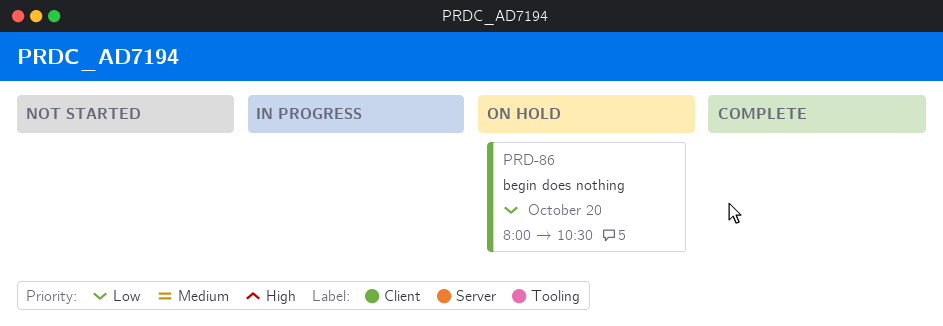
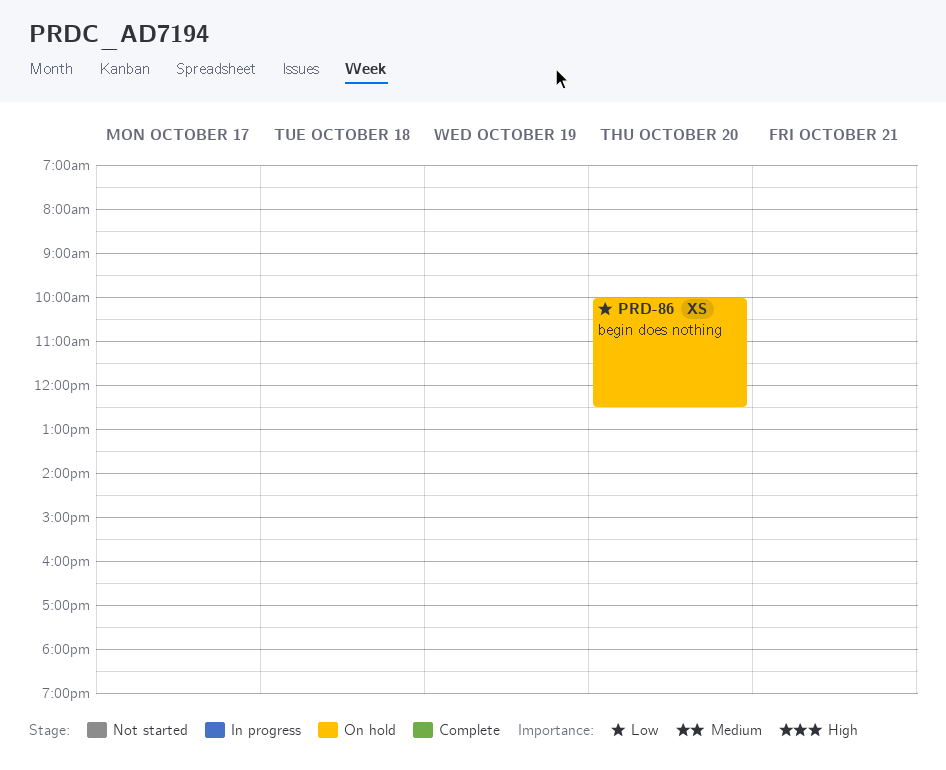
PRD-86, begins: 08:00 -> 10:00
PRD-86, ends: 10:30 -> 12:30

